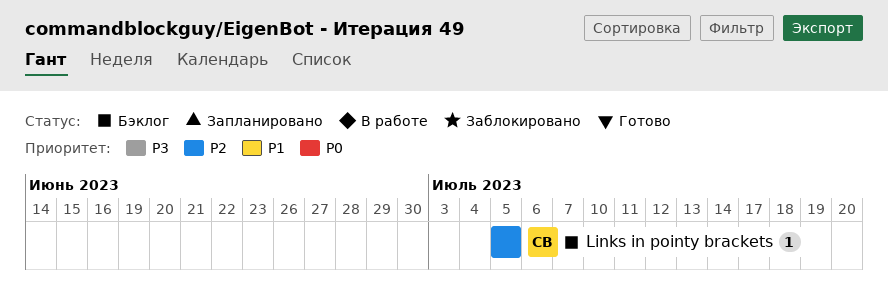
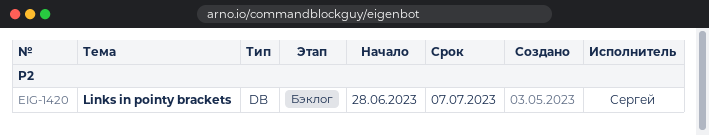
Links in pointy brackets, start: Jul 5 -> Jun 28
Links in pointy brackets, due: Jul 5 -> Jul 7

